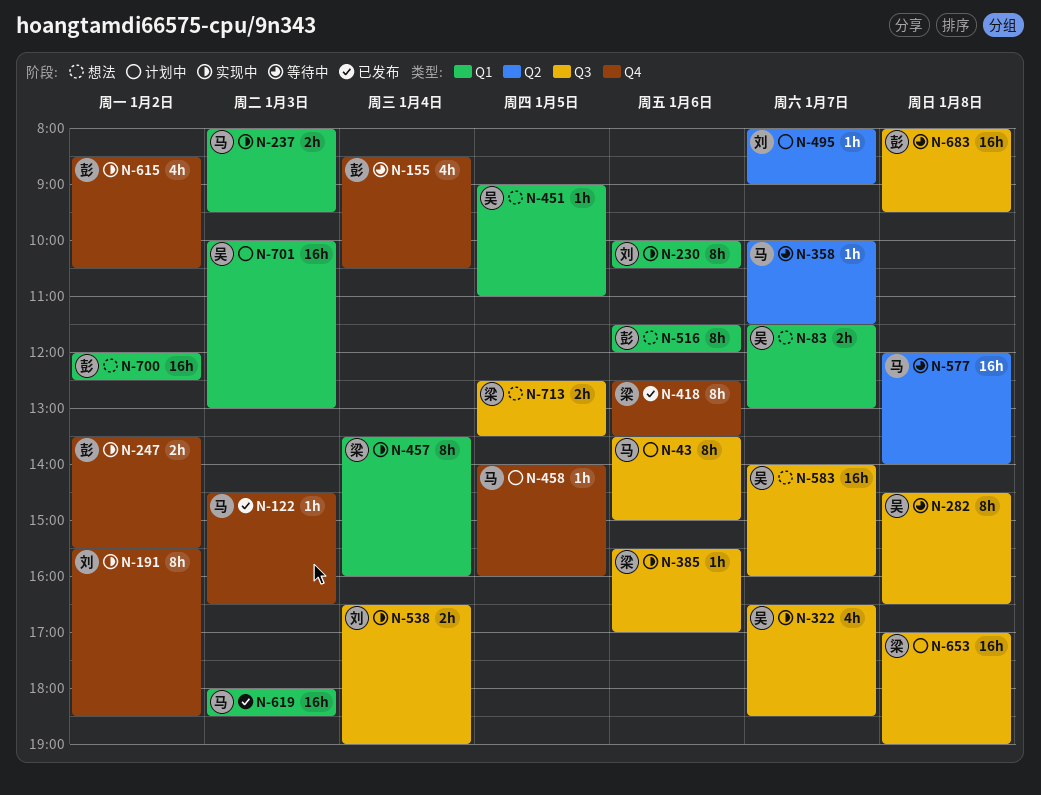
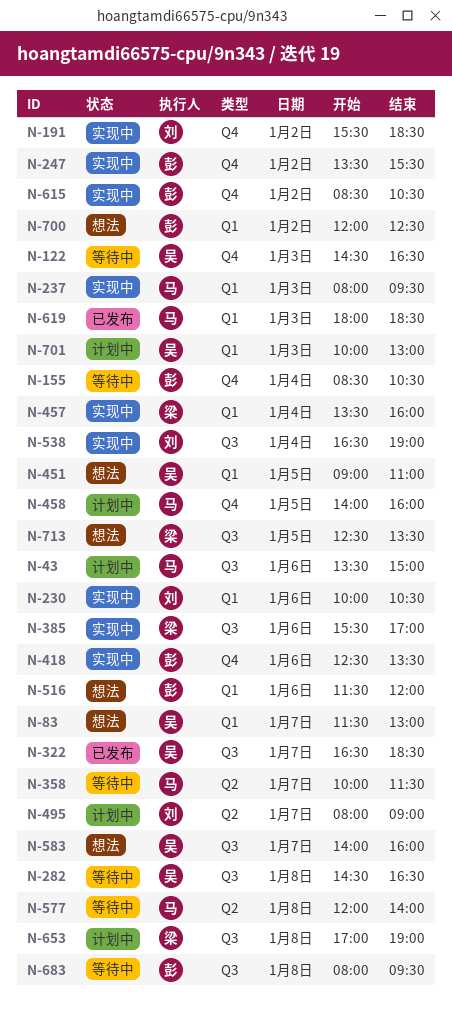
N-122, status: 已发布 -> 等待中
N-122, owner: 马 -> 吴
N-322, status: 实现中 -> 已发布
N-418, status: 已发布 -> 实现中
N-418, owner: 梁 -> 彭

